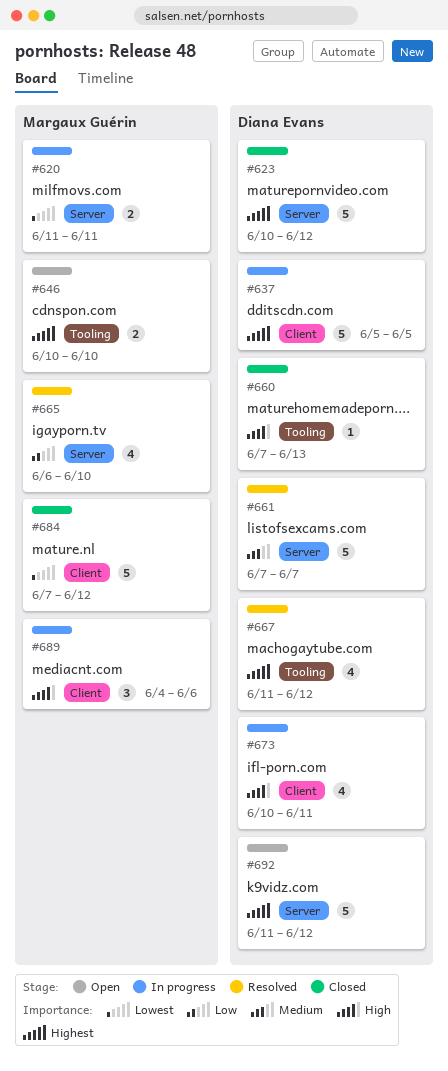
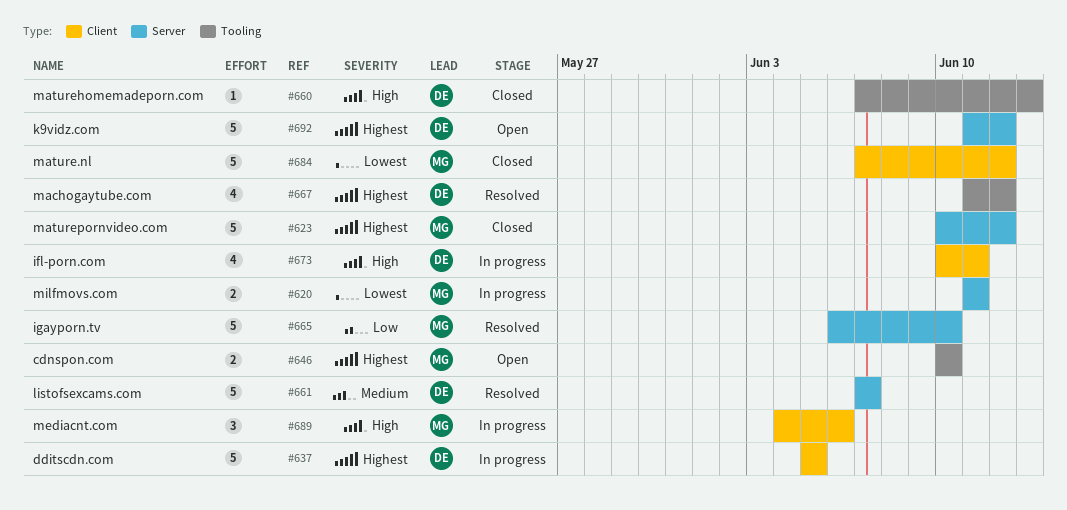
#623, owner: Diana Evans -> Margaux Guérin
#665, estimate: 4 -> 5

